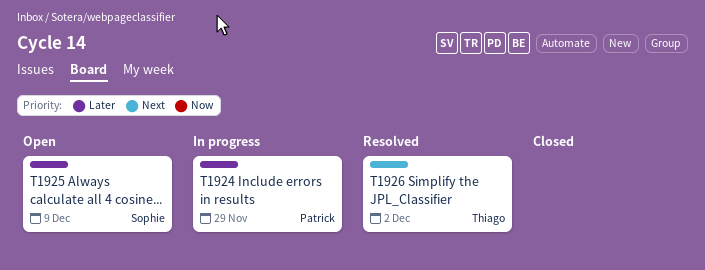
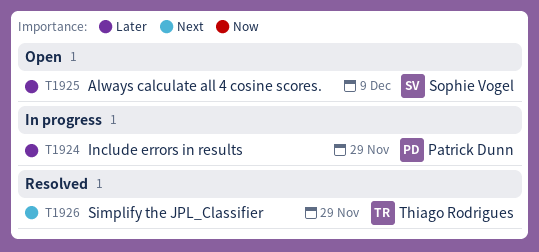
T1926, due: Dec 2 -> Nov 29

